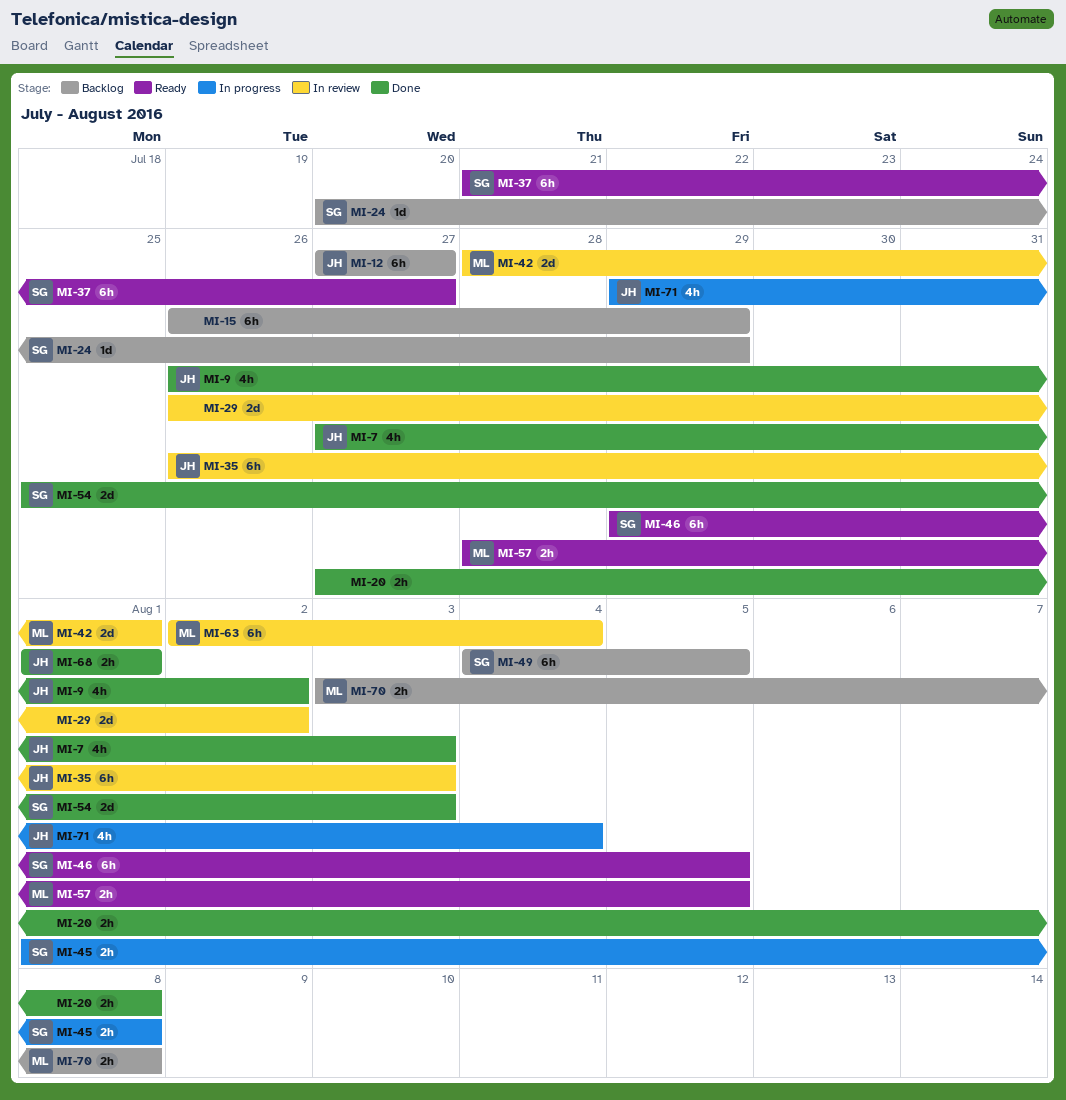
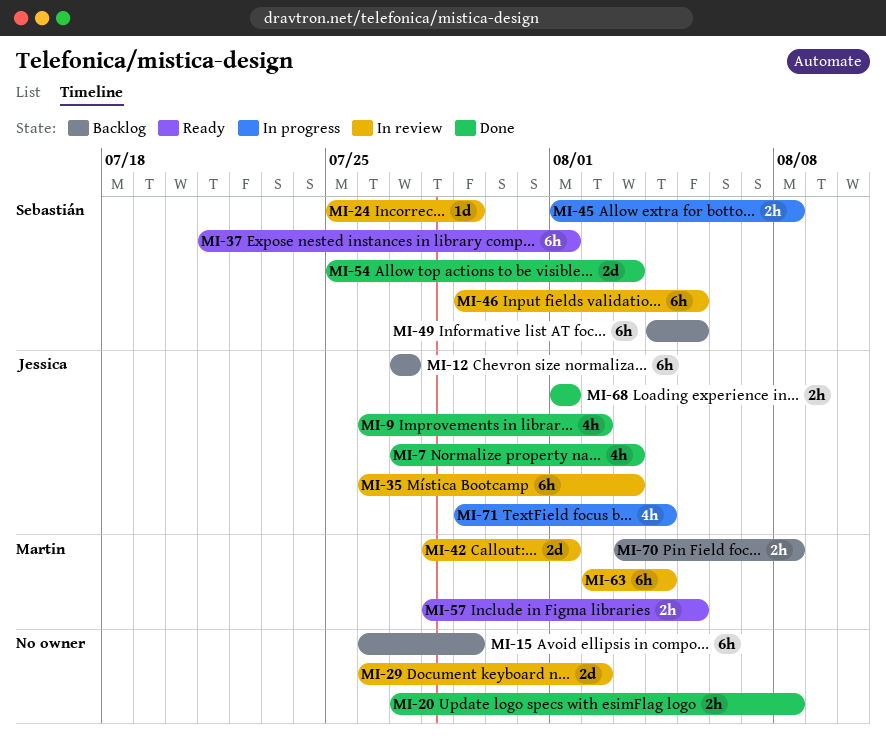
MI-24, status: Backlog -> In review
MI-24, start: Jul 20 -> Jul 25
MI-37, due: Jul 27 -> Aug 1
MI-46, status: Ready -> In review

